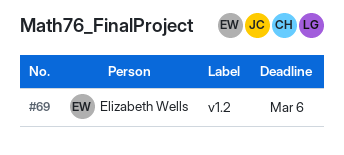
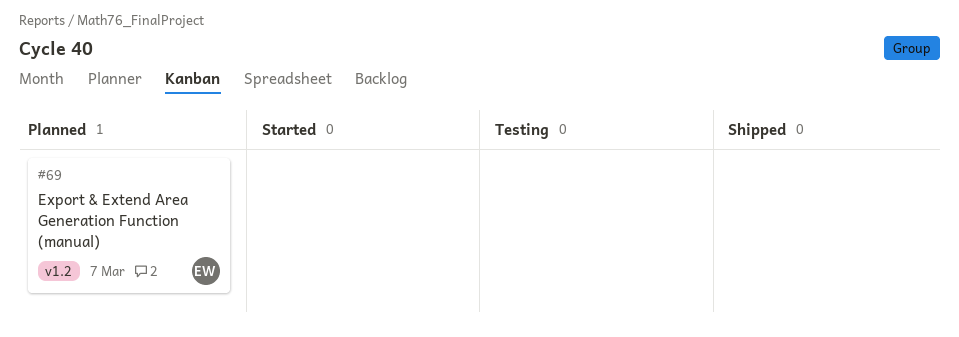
#69, due: Mar 6 -> Mar 7

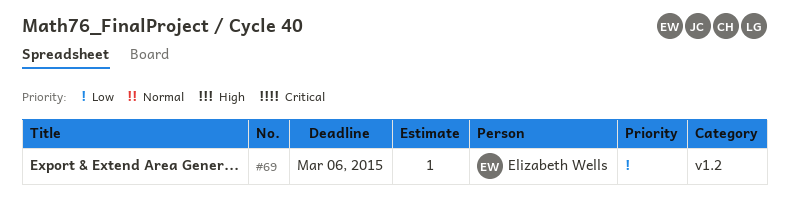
#69, due: Mar 7 -> Mar 6

